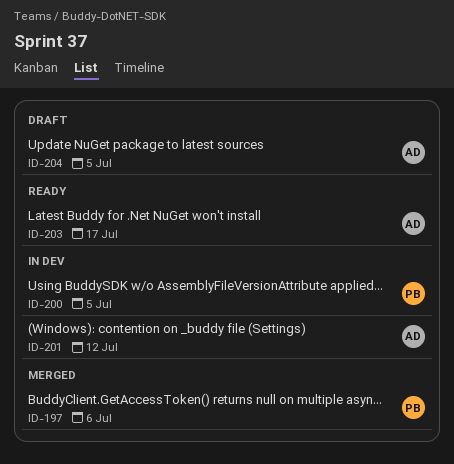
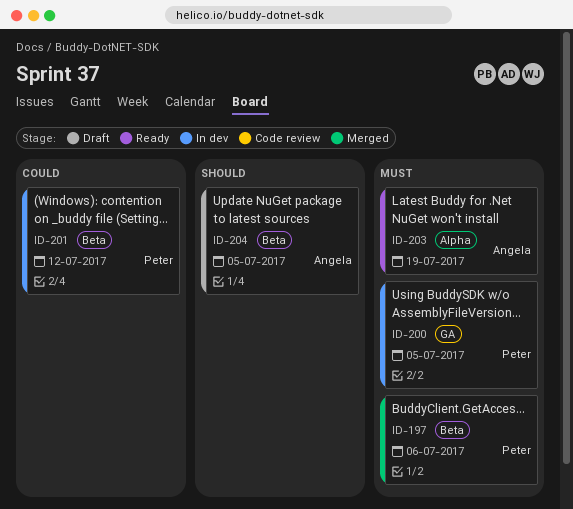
ID-201, owner: Angela -> Peter
ID-203, due: Jul 17 -> Jul 19

